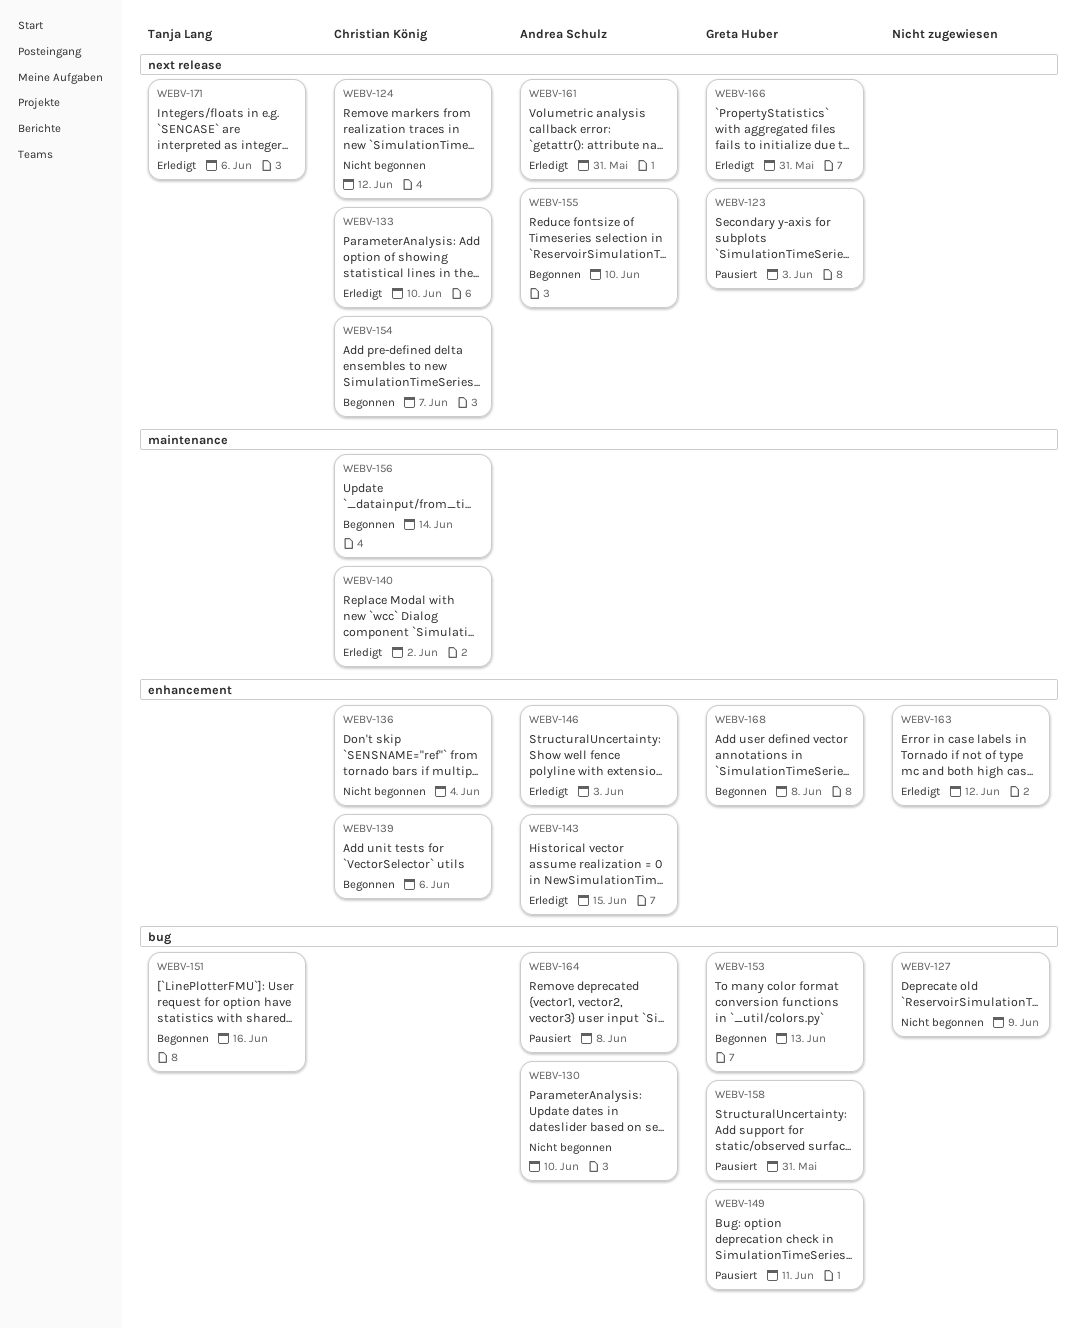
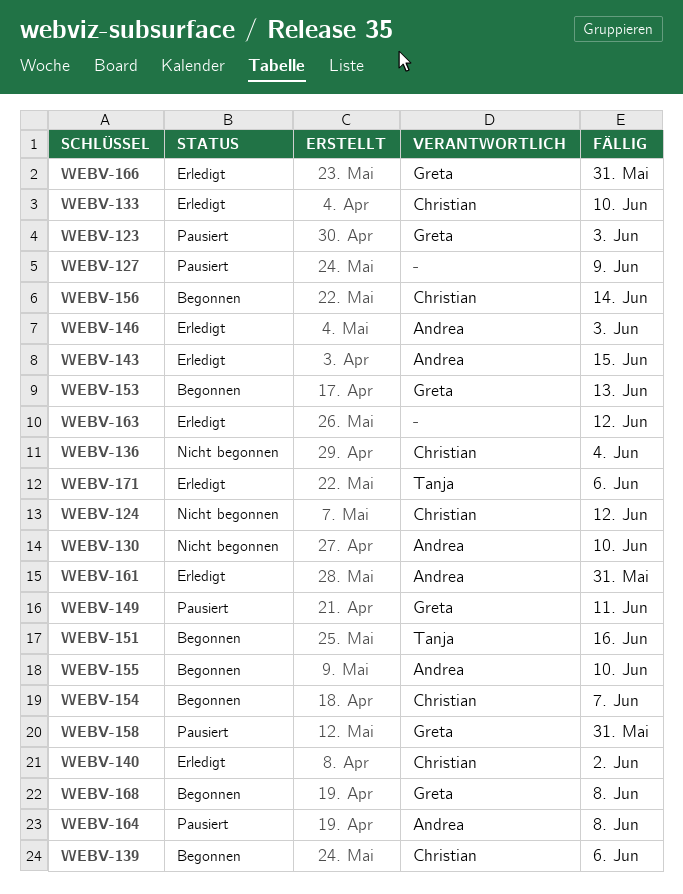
WEBV-127, status: Nicht begonnen -> Pausiert

